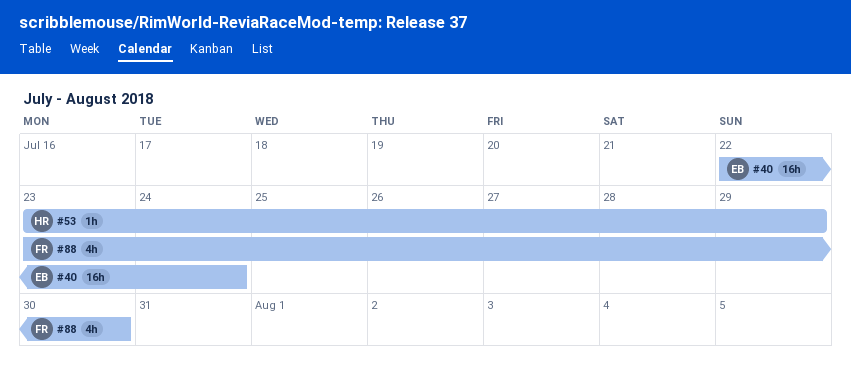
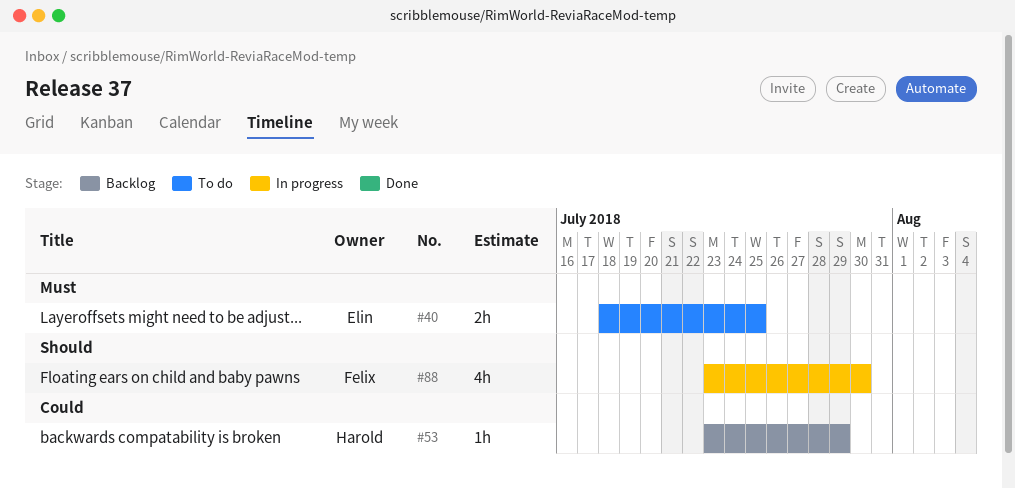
#40, estimate: 16h -> 2h
#40, start: Jul 22 -> Jul 18
#40, due: Jul 24 -> Jul 25

